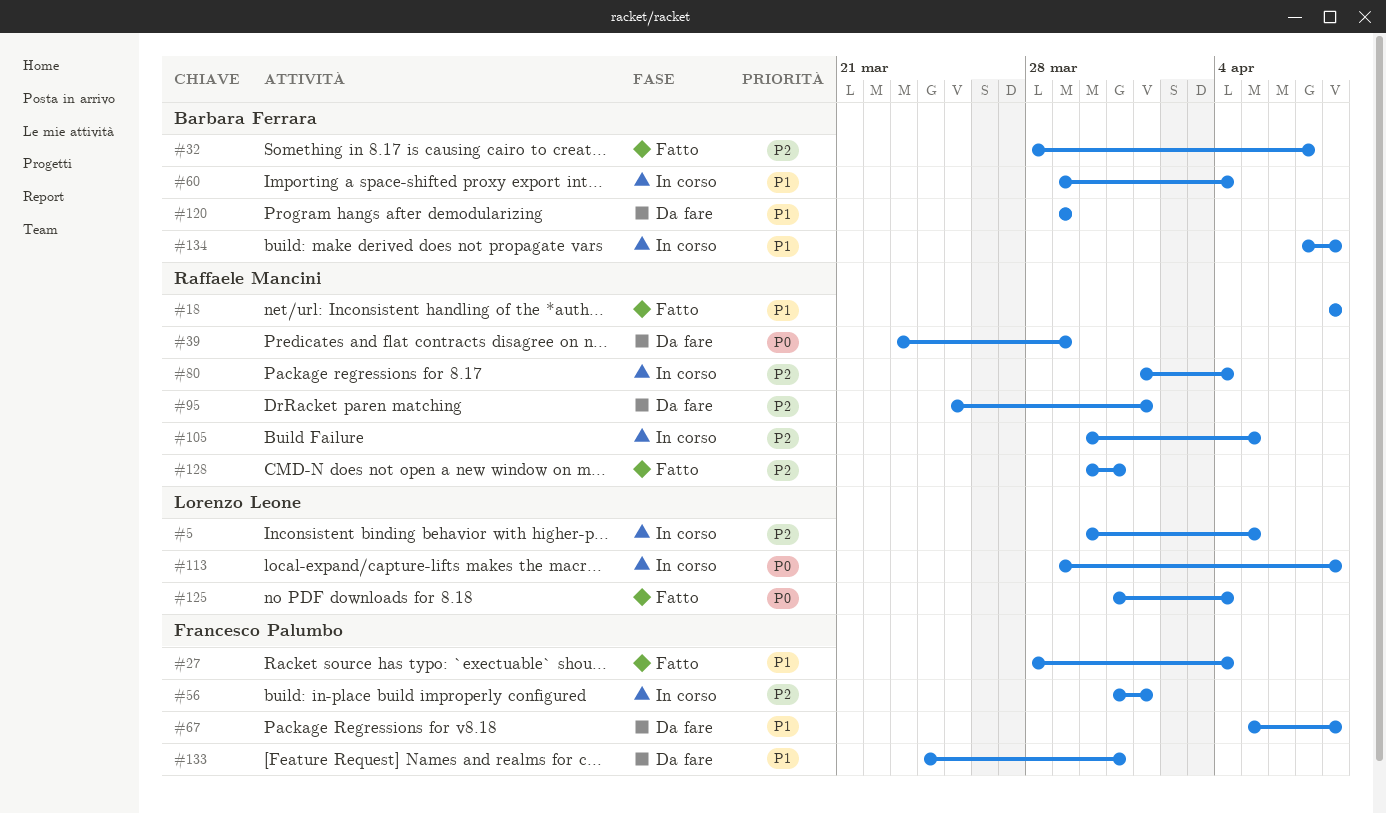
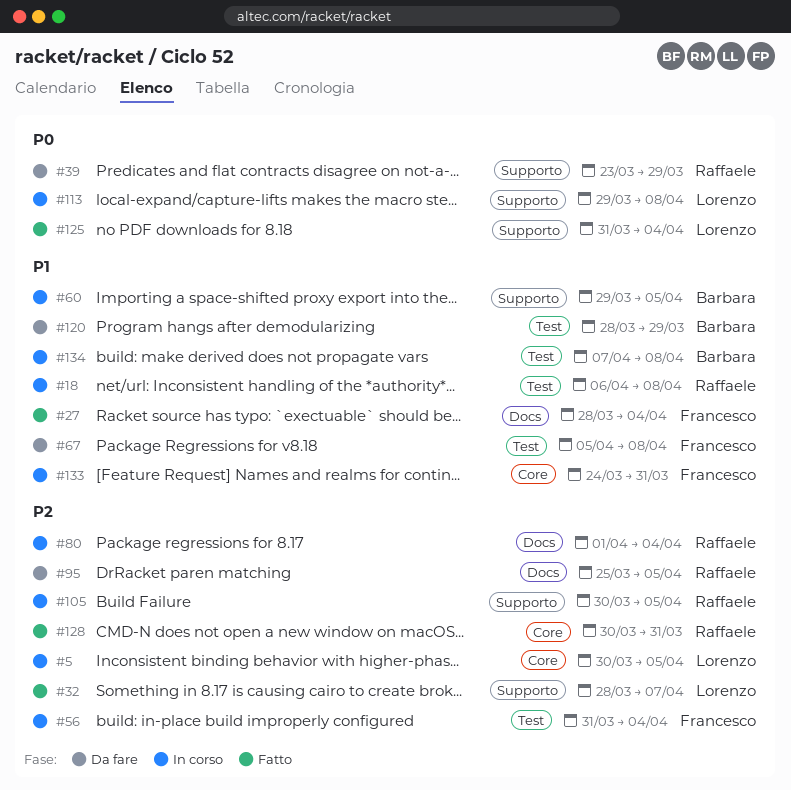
#18, status: Fatto -> In corso
#18, start: Apr 8 -> Apr 6
#32, owner: Barbara Ferrara -> Lorenzo Leone
#56, due: Apr 1 -> Apr 4
#60, due: Apr 4 -> Apr 5
#95, due: Apr 1 -> Apr 5
#120, start: Mar 29 -> Mar 28
#133, status: Da fare -> In corso

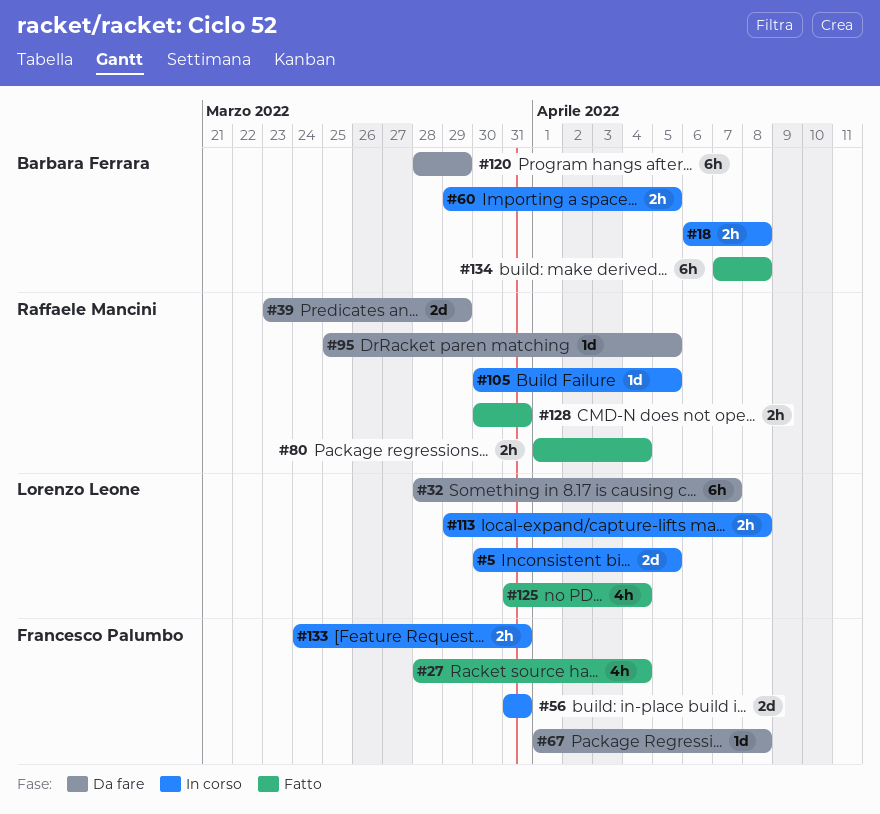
#18, owner: Raffaele Mancini -> Barbara Ferrara
#32, status: Fatto -> Da fare
#56, due: Apr 4 -> Mar 31
#67, start: Apr 5 -> Apr 1
#80, status: In corso -> Fatto
#134, status: In corso -> Fatto

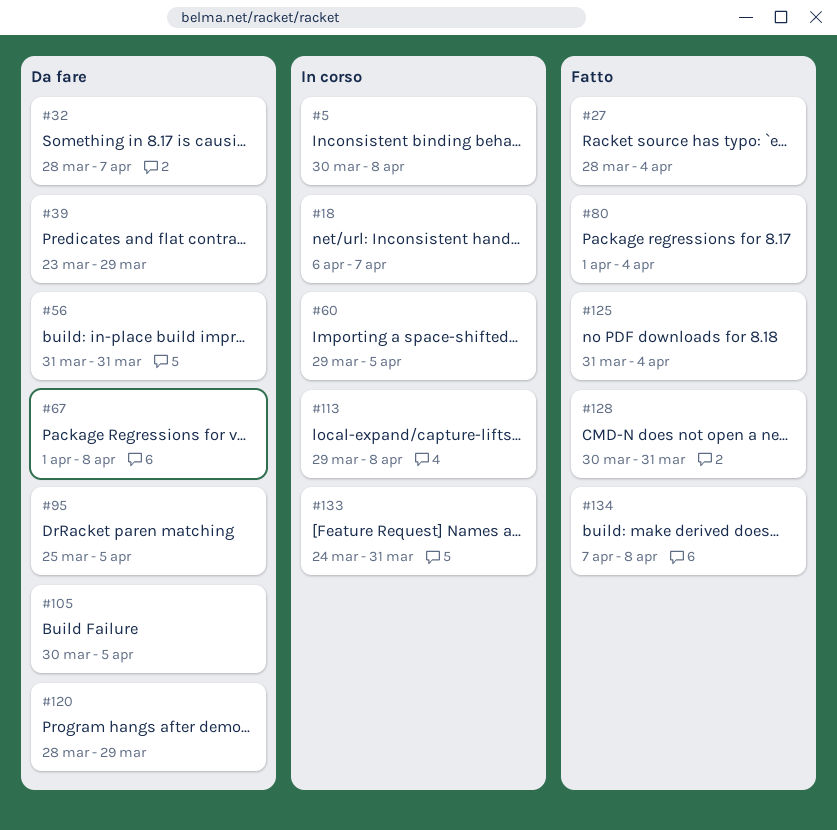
#5, due: Apr 5 -> Apr 8
#18, due: Apr 8 -> Apr 7
#56, status: In corso -> Da fare
#105, status: In corso -> Da fare

